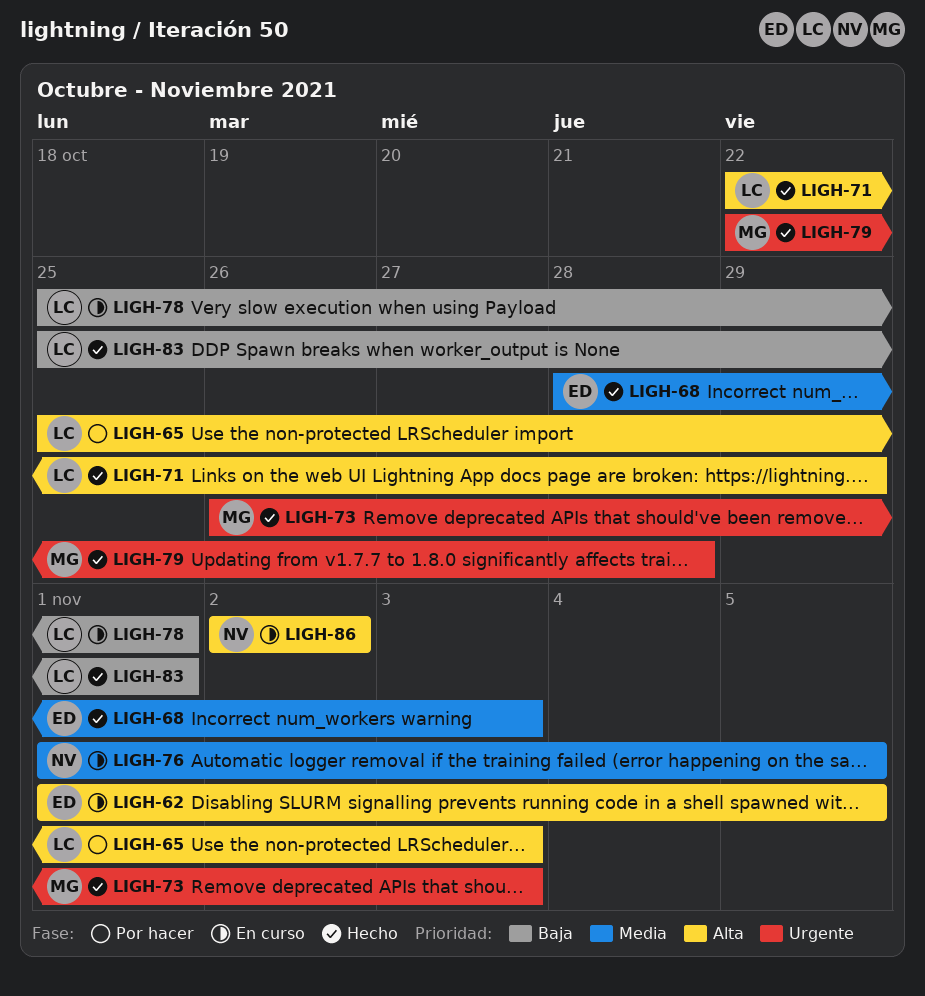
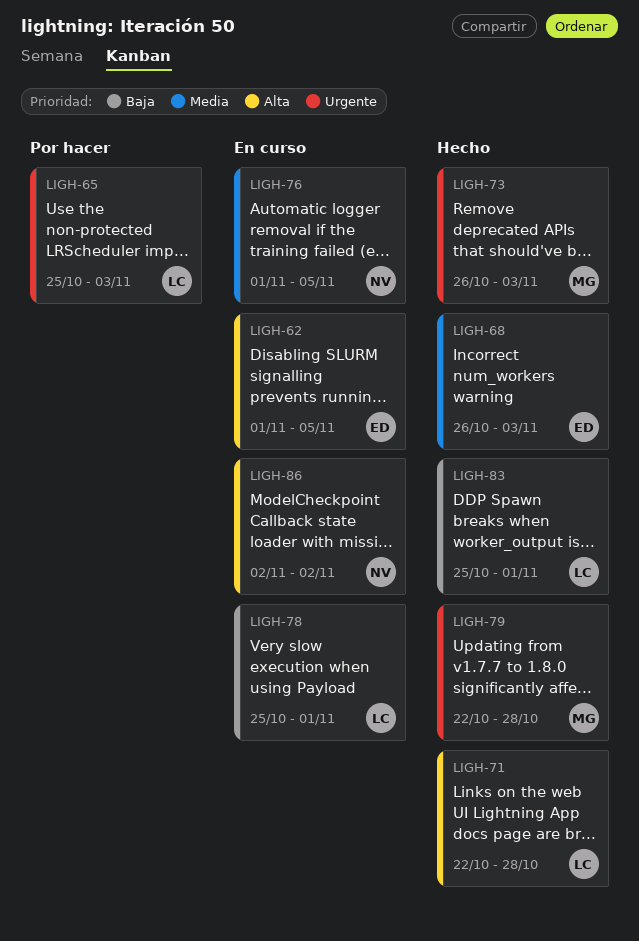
LIGH-65, priority: Alta -> Urgente
LIGH-68, start: Oct 28 -> Oct 26
LIGH-71, due: Oct 29 -> Oct 28

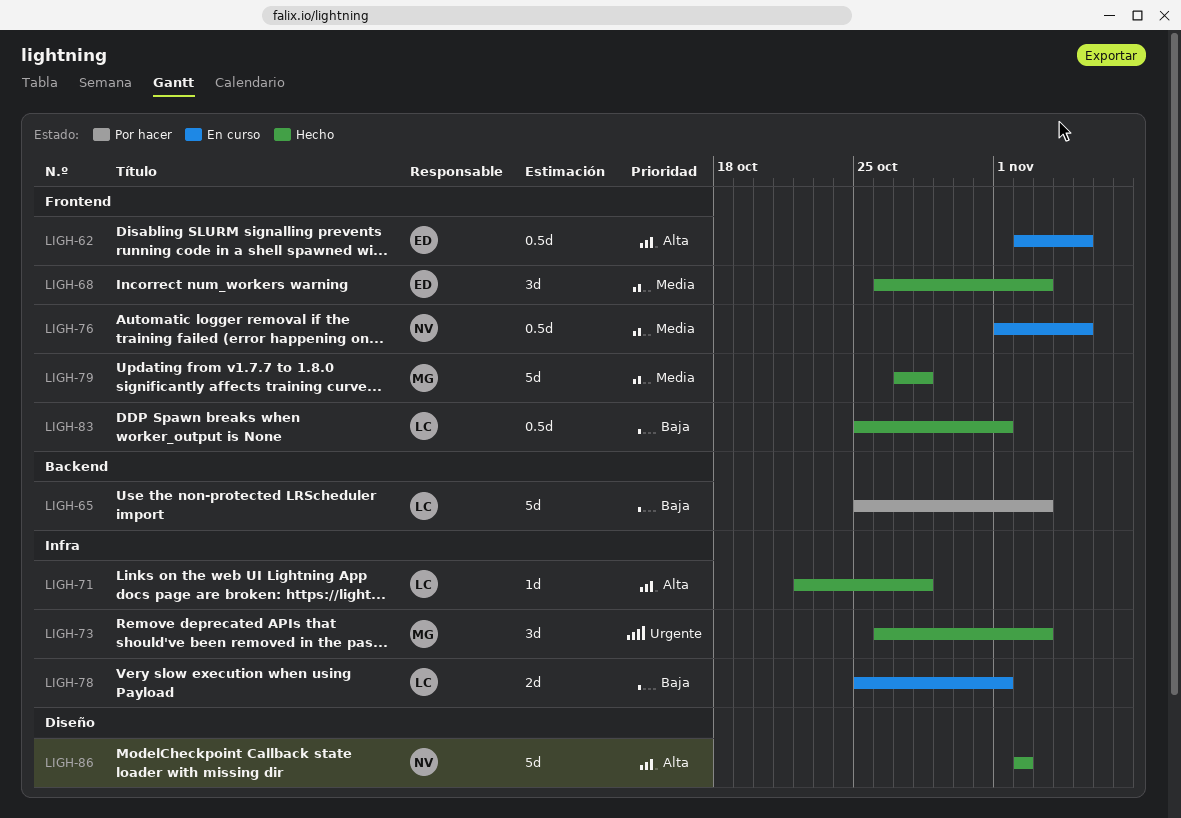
LIGH-62, start: Nov 1 -> Nov 2
LIGH-65, priority: Urgente -> Baja
LIGH-79, priority: Urgente -> Media
LIGH-79, start: Oct 22 -> Oct 27
LIGH-86, status: En curso -> Hecho

